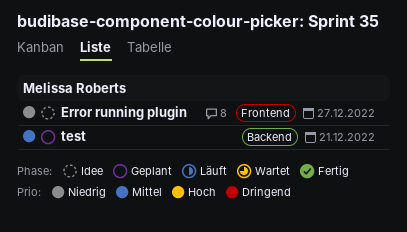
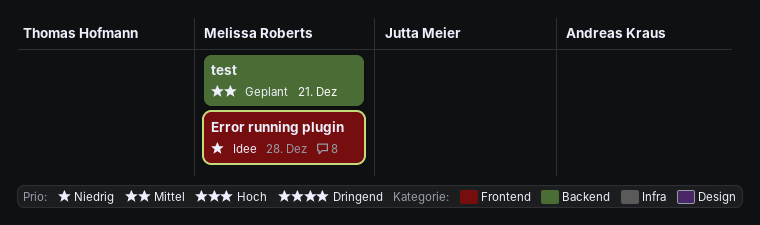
Error running plugin, due: Dec 27 -> Dec 28

